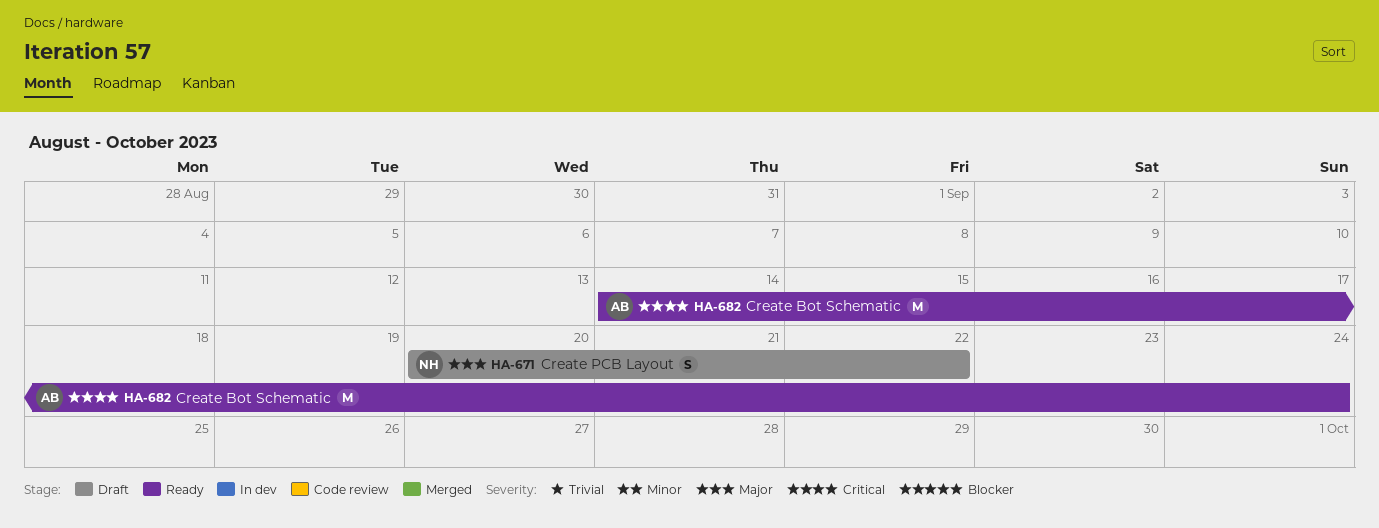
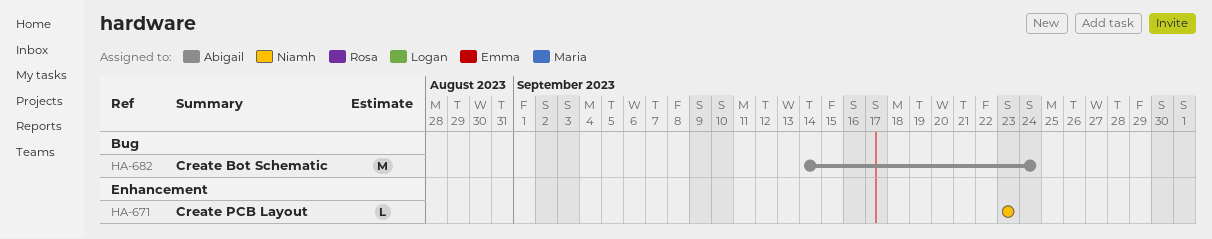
HA-671, estimate: S -> L
HA-671, start: Sep 20 -> Sep 23
HA-671, due: Sep 22 -> Sep 23

